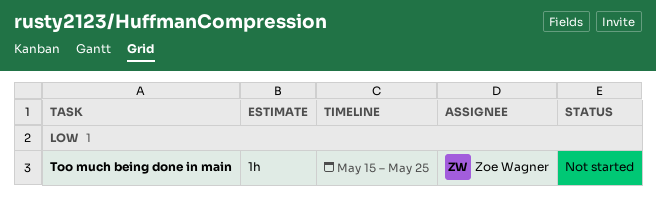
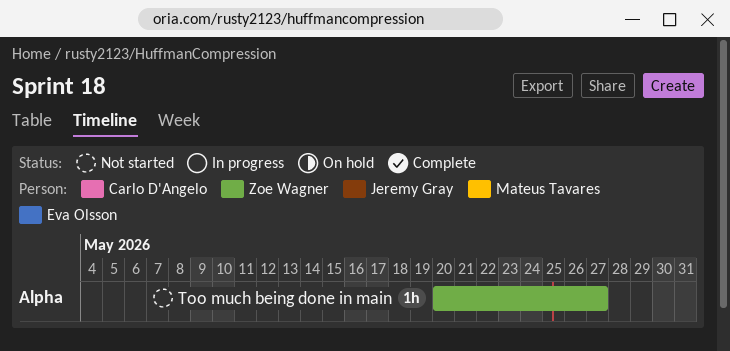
Too much being done in main, start: May 15 -> May 20
Too much being done in main, due: May 25 -> May 27

